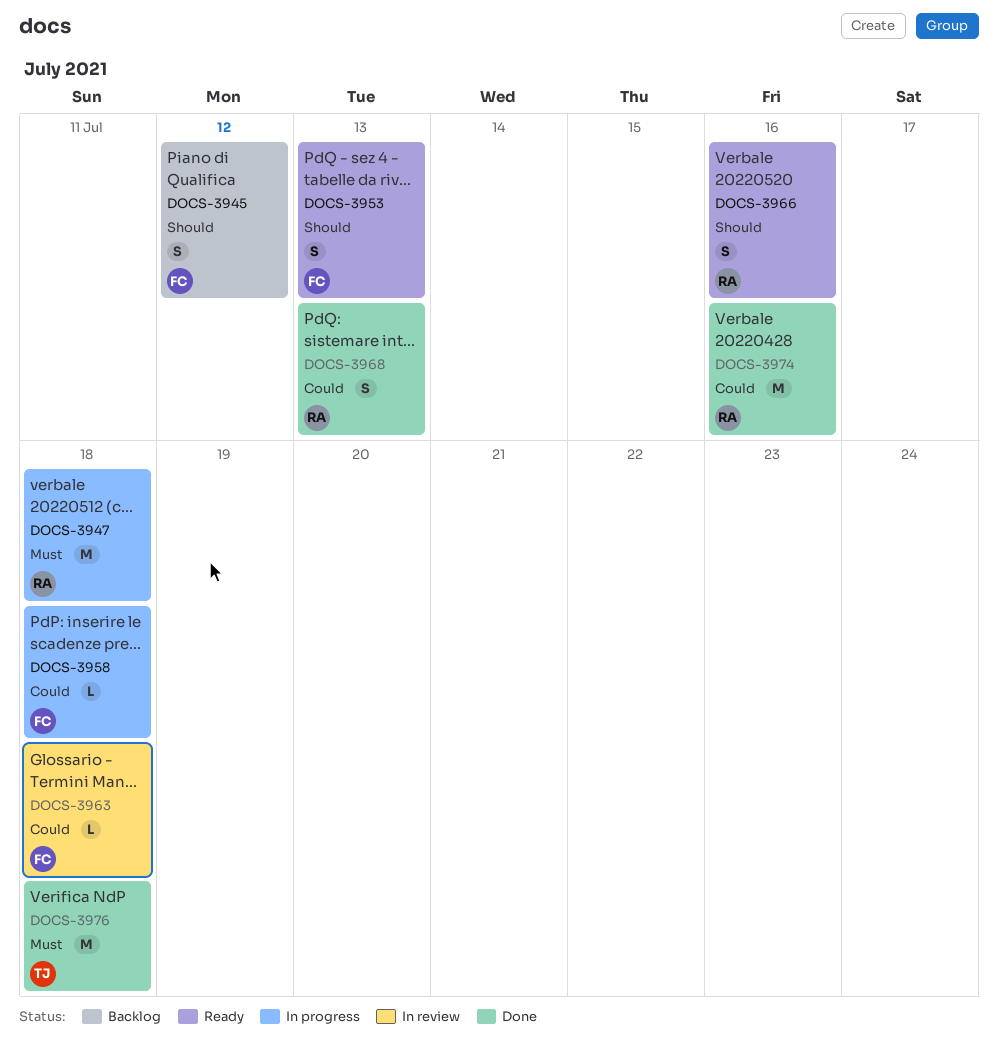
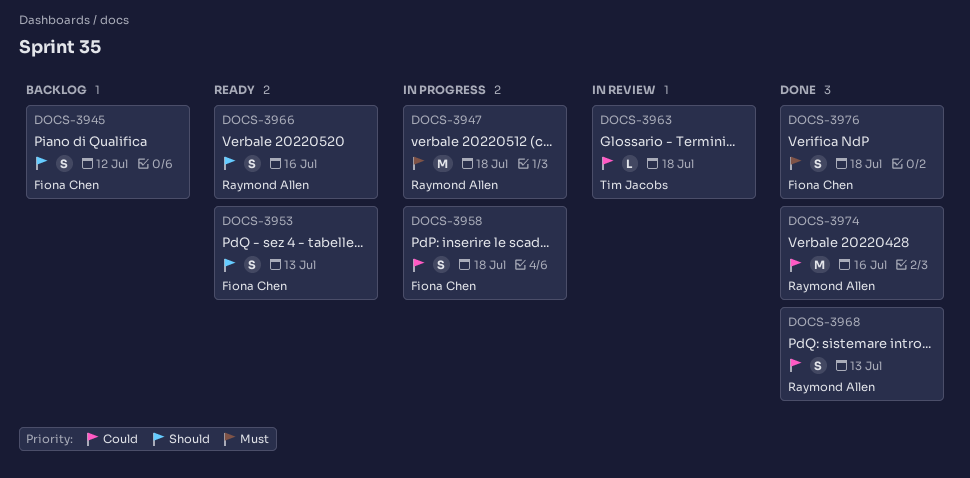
DOCS-3958, estimate: L -> S
DOCS-3963, owner: Fiona Chen -> Tim Jacobs
DOCS-3976, owner: Tim Jacobs -> Fiona Chen
DOCS-3976, estimate: M -> S

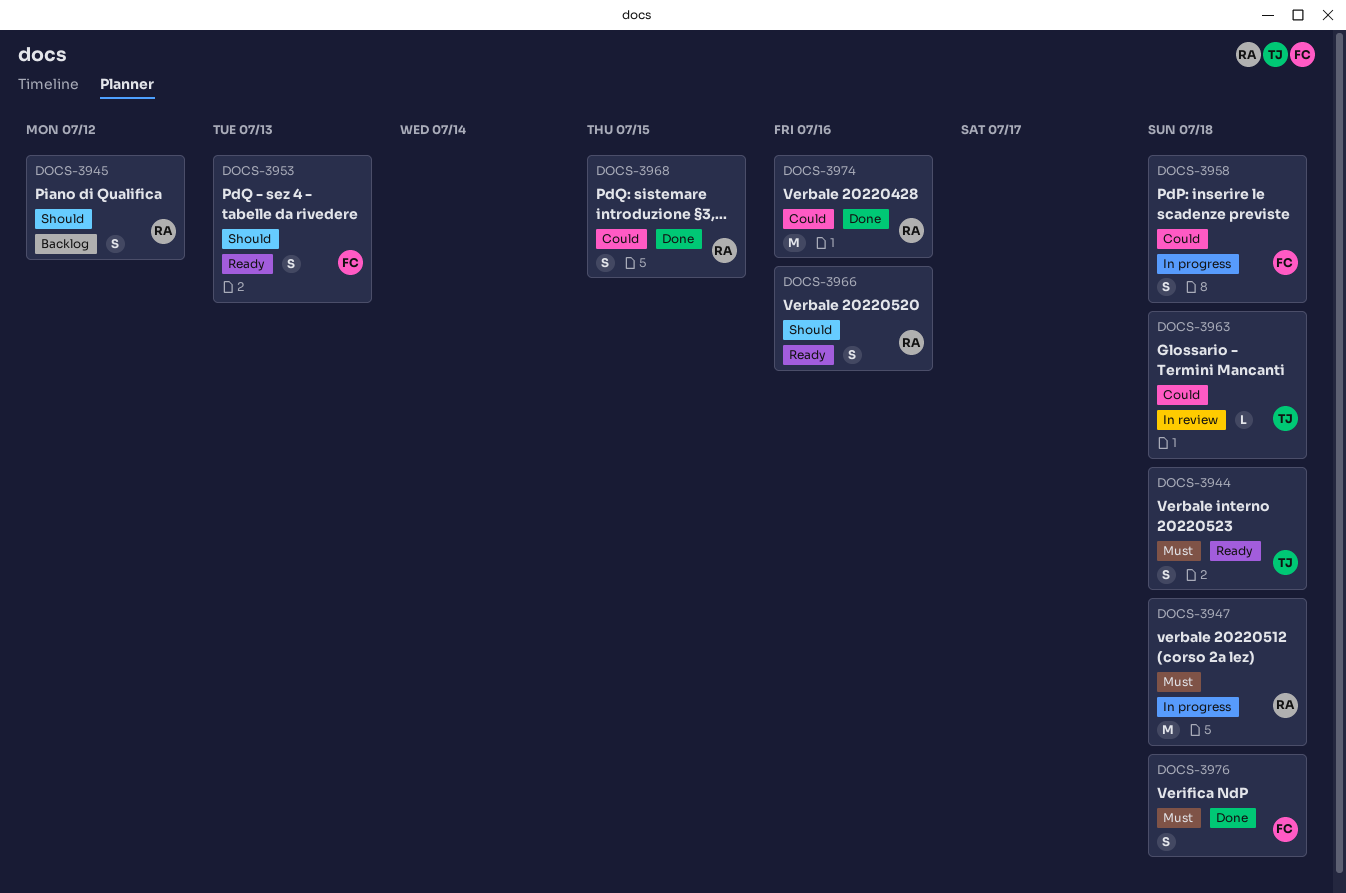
DOCS-3944: none -> present
DOCS-3945, owner: Fiona Chen -> Raymond Allen
DOCS-3968, due: Jul 13 -> Jul 15

